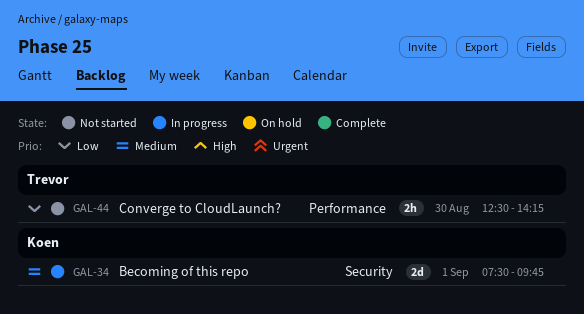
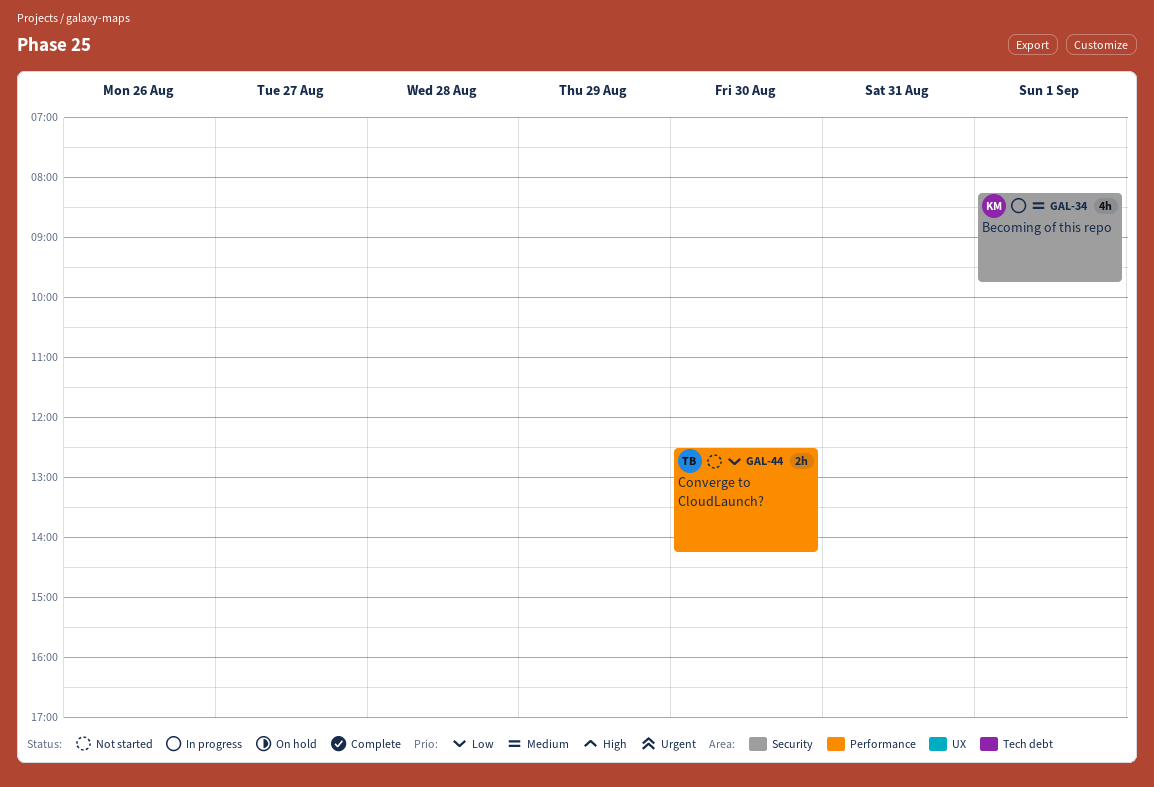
GAL-34, estimate: 2d -> 4h
GAL-34, begins: 07:30 -> 08:15

